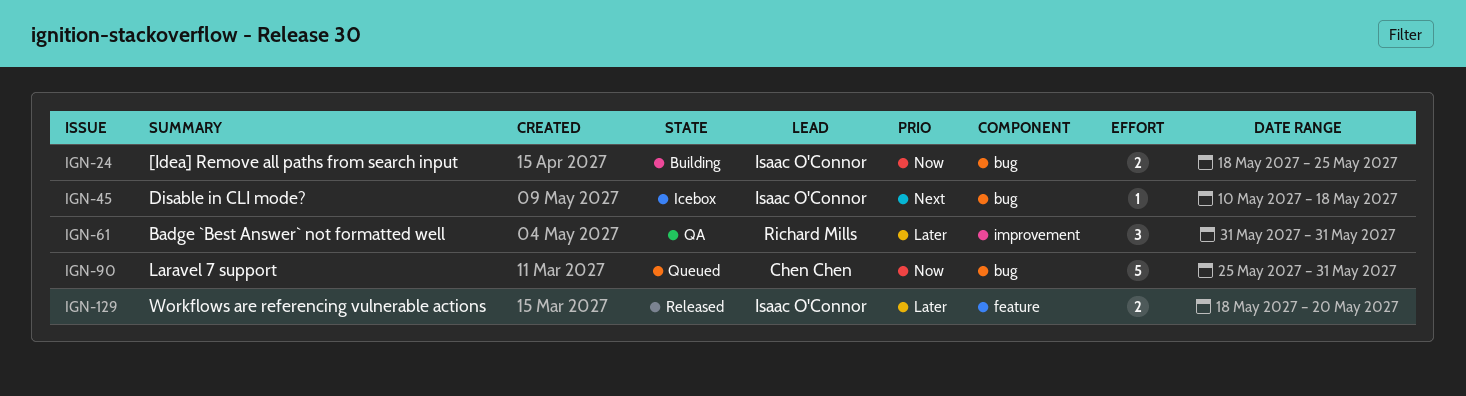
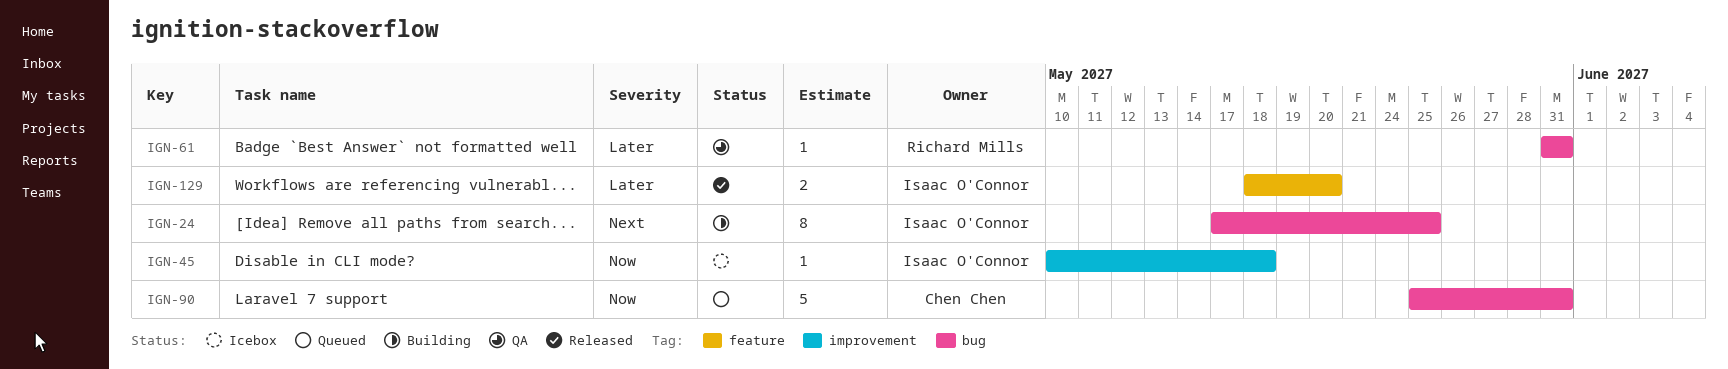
IGN-24, priority: Now -> Next
IGN-24, estimate: 2 -> 8
IGN-24, start: May 18 -> May 17
IGN-45, priority: Next -> Now
IGN-45, label: bug -> improvement
IGN-61, label: improvement -> bug
IGN-61, estimate: 3 -> 1

